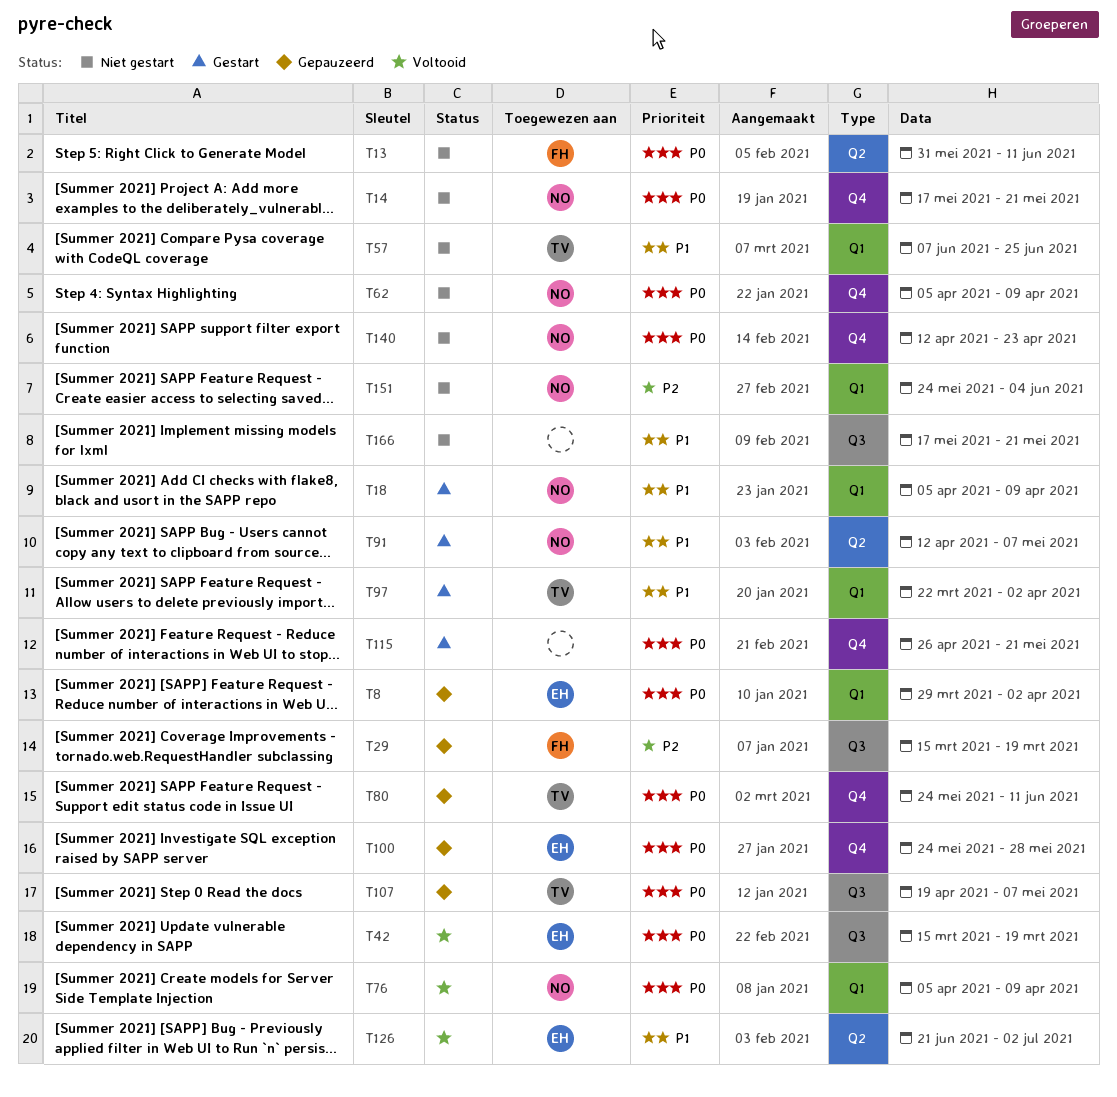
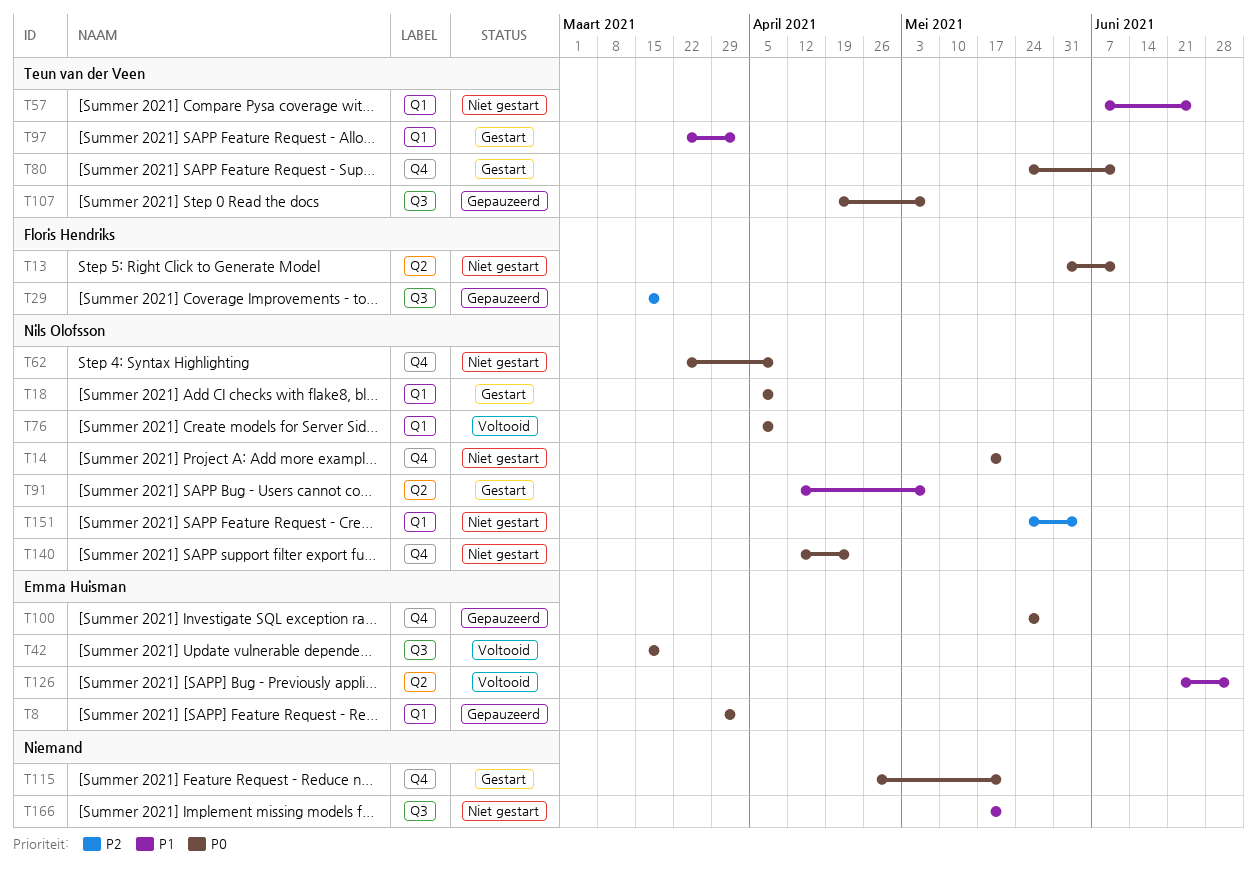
T18, priority: P1 -> P0
T62, start: Apr 5 -> Mar 22
T80, status: Gepauzeerd -> Gestart

